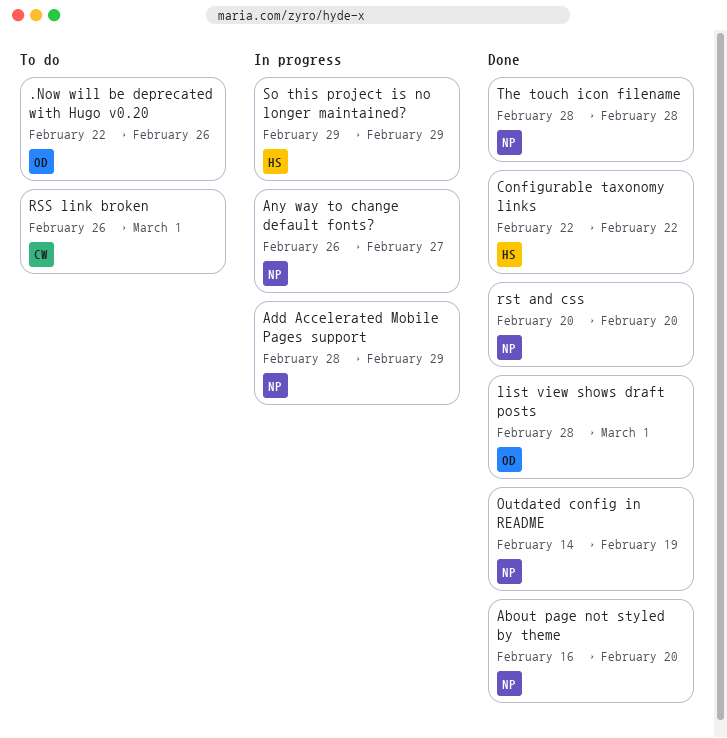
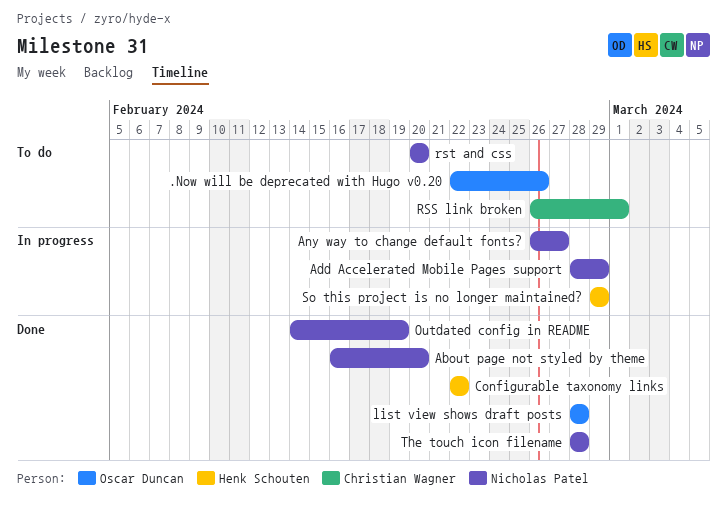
list view shows draft posts, due: Mar 1 -> Feb 28
rst and css, status: Done -> To do

